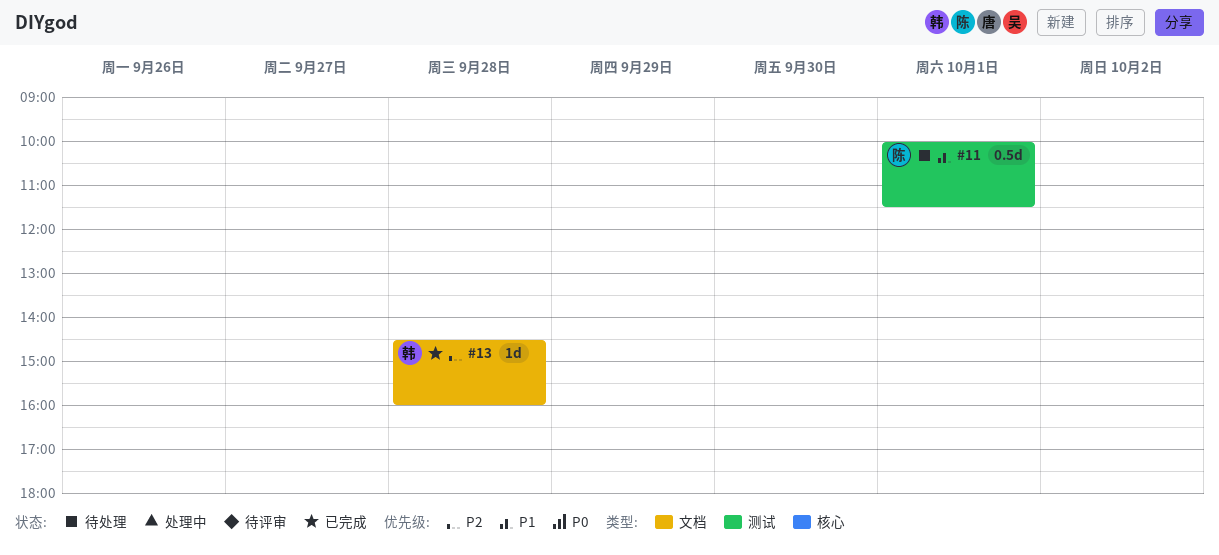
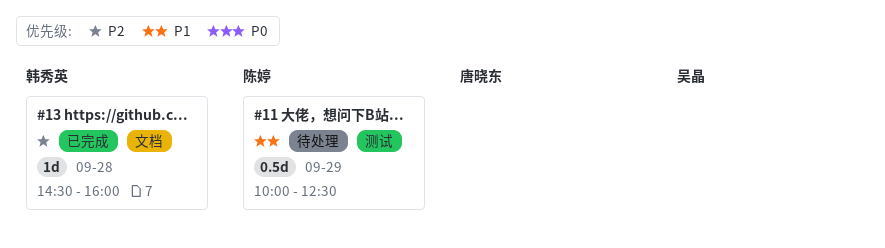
#11, day: Oct 1 -> Sep 29
#11, ends: 11:30 -> 12:30

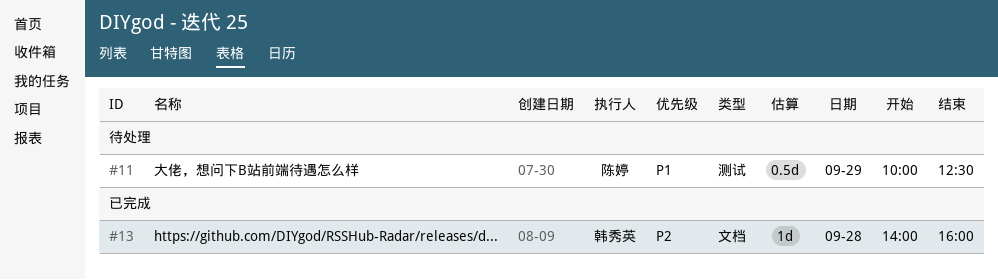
#13, begins: 14:30 -> 14:00

